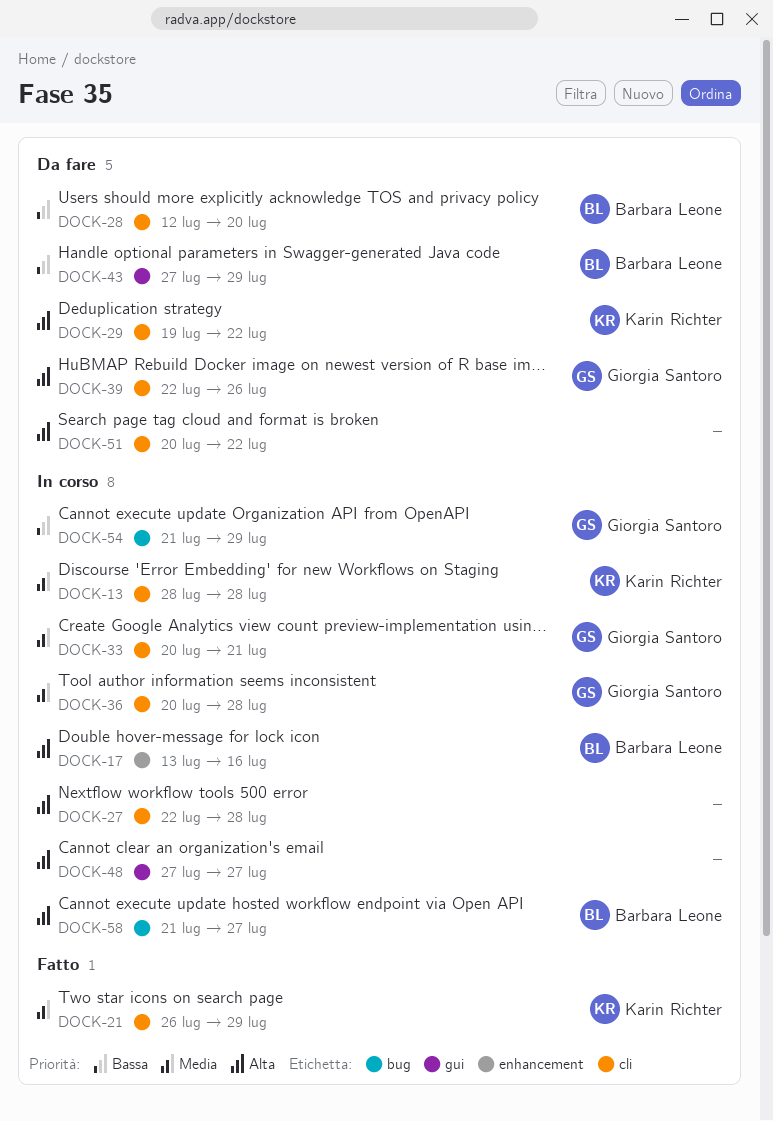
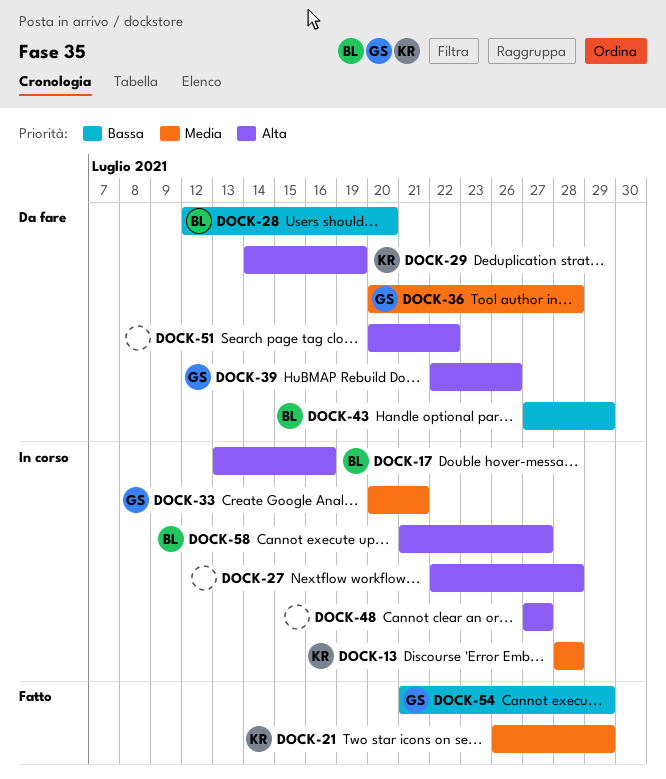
DOCK-29, start: Jul 19 -> Jul 14
DOCK-29, due: Jul 22 -> Jul 19
DOCK-36, status: In corso -> Da fare
DOCK-54, status: In corso -> Fatto

